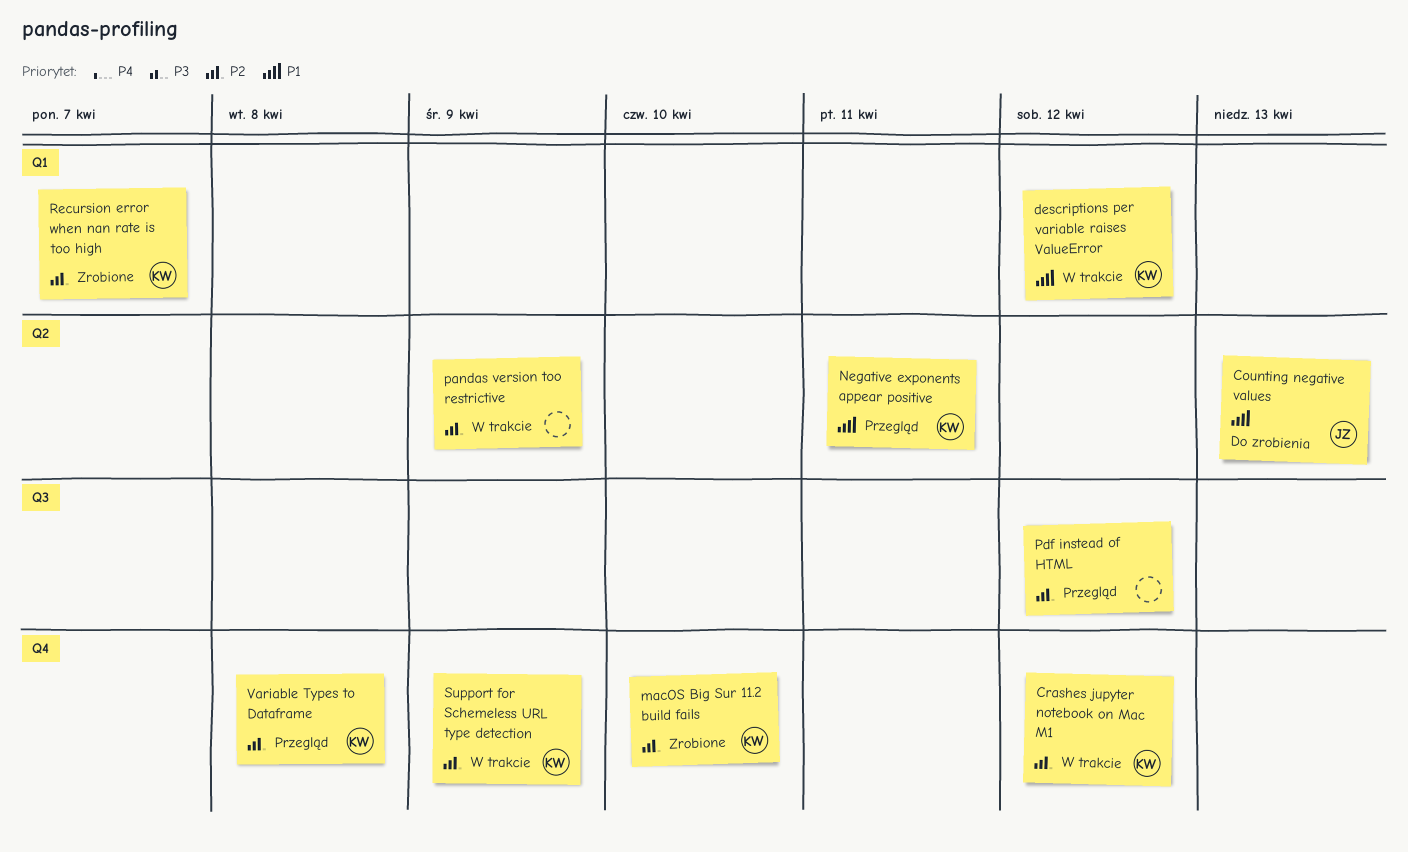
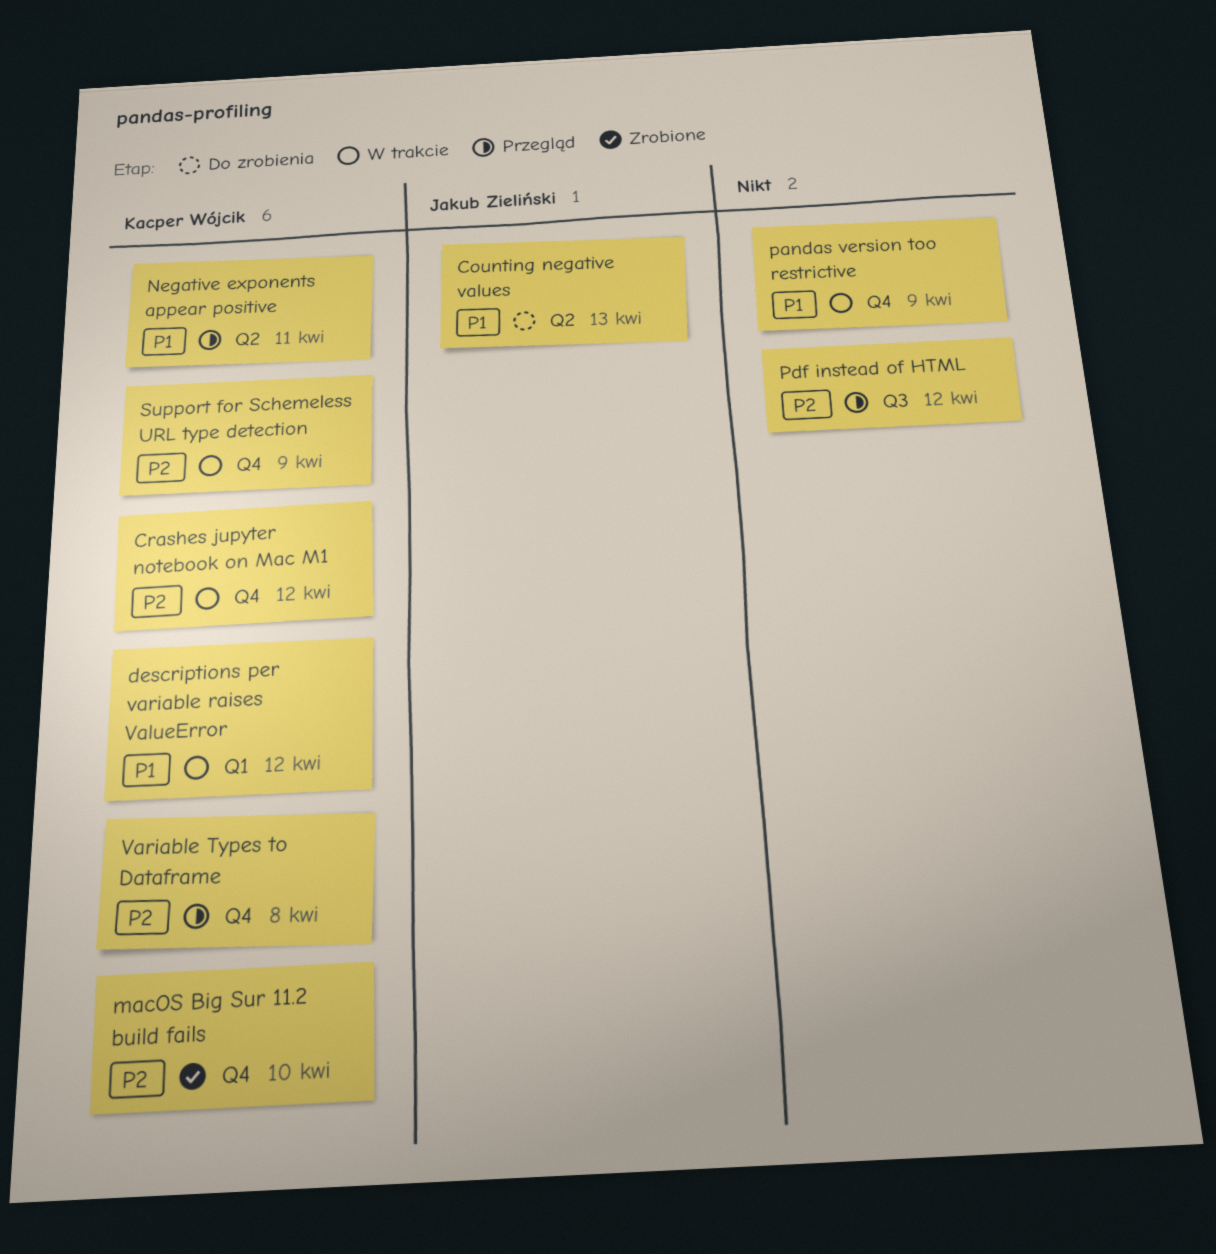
pandas version too restrictive, priority: P2 -> P1
pandas version too restrictive, label: Q2 -> Q4
Recursion error when nan rate is too high: present -> none

